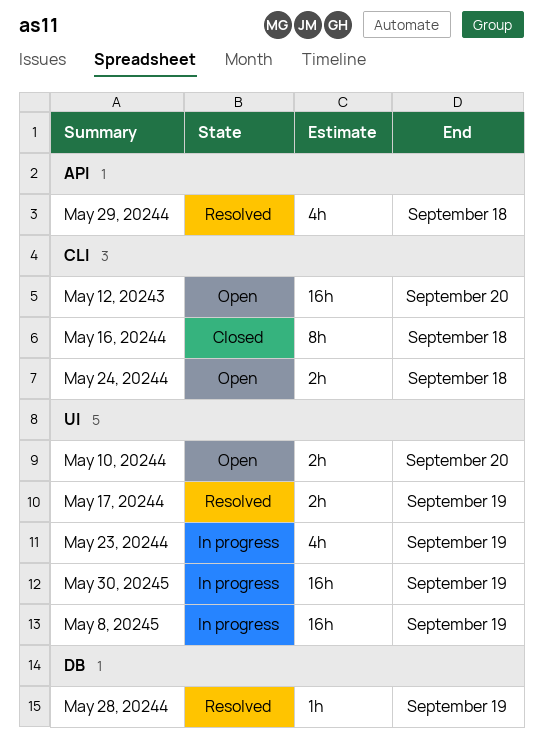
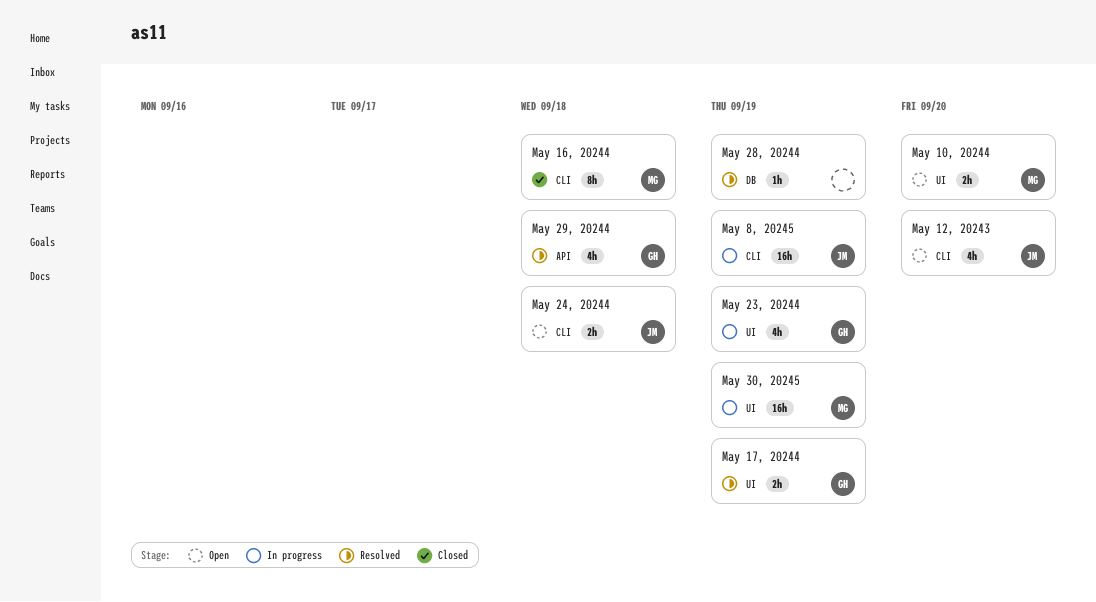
May 12, 20243, estimate: 16h -> 4h
May 8, 20245, label: UI -> CLI

